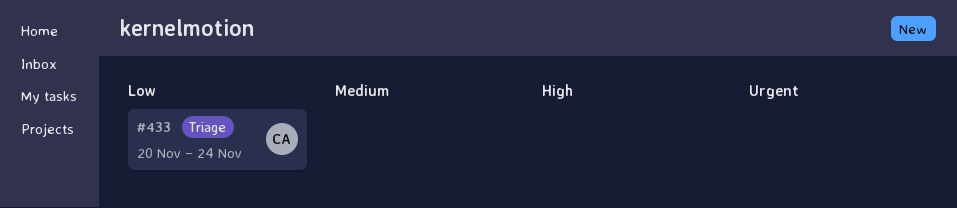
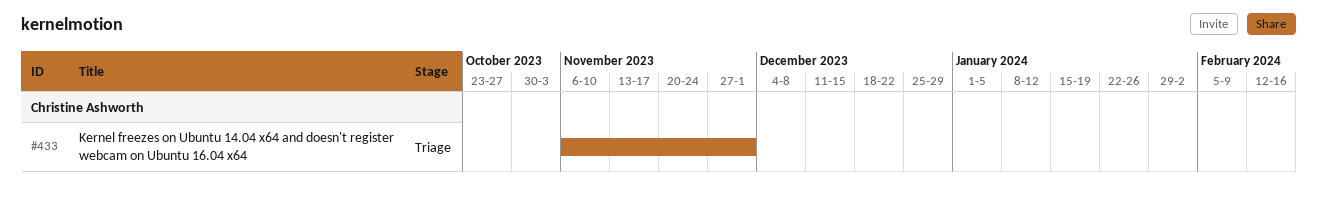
#433, start: Nov 20 -> Nov 6
#433, due: Nov 24 -> Dec 1

